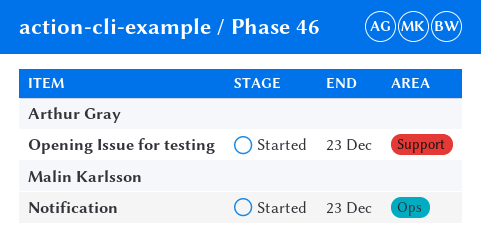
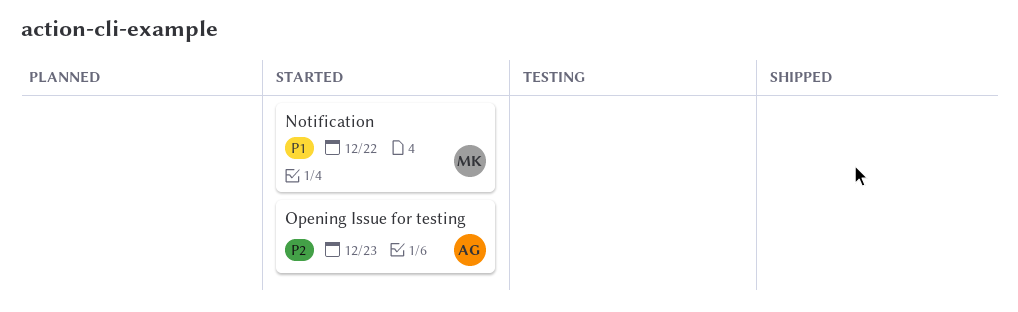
Notification, due: Dec 23 -> Dec 22

